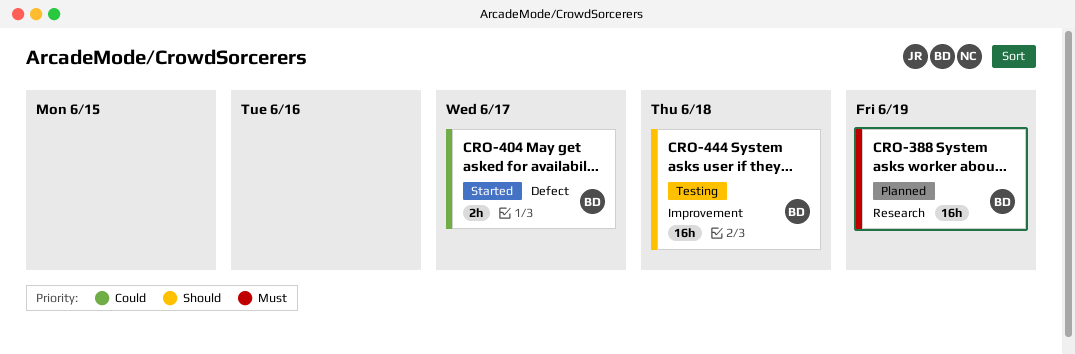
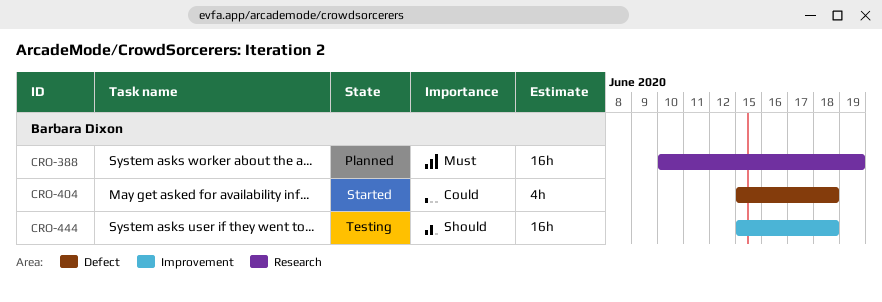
CRO-404, estimate: 2h -> 4h
CRO-404, due: Jun 17 -> Jun 18

